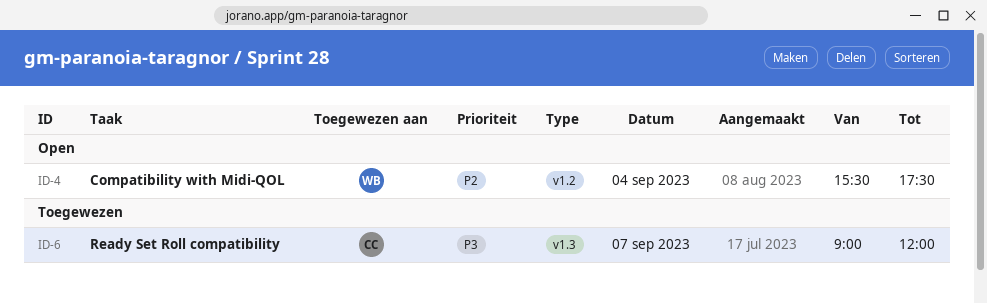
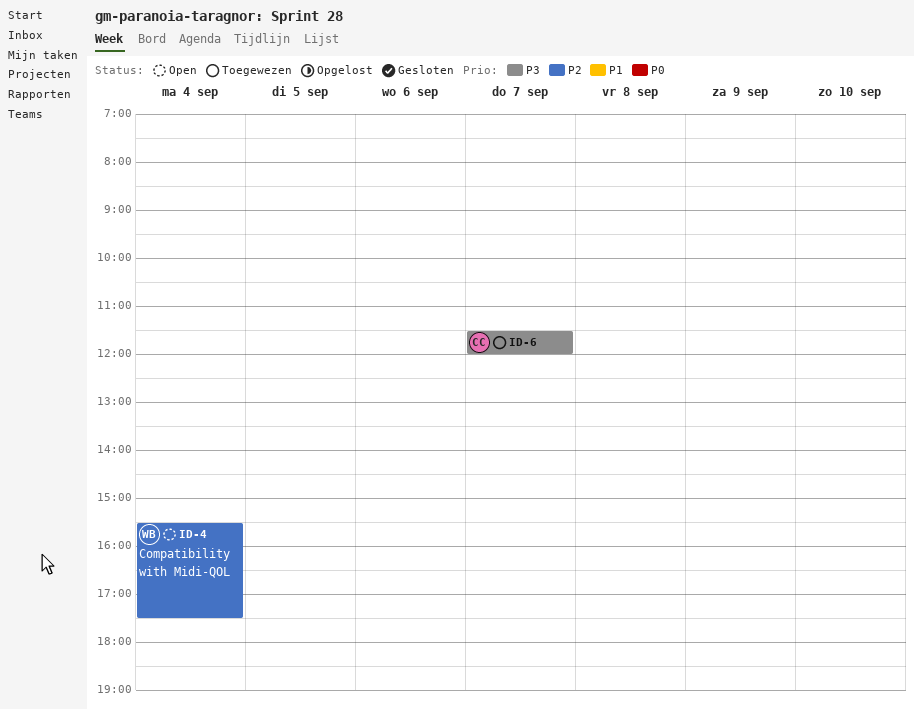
ID-6, begins: 09:00 -> 11:30

